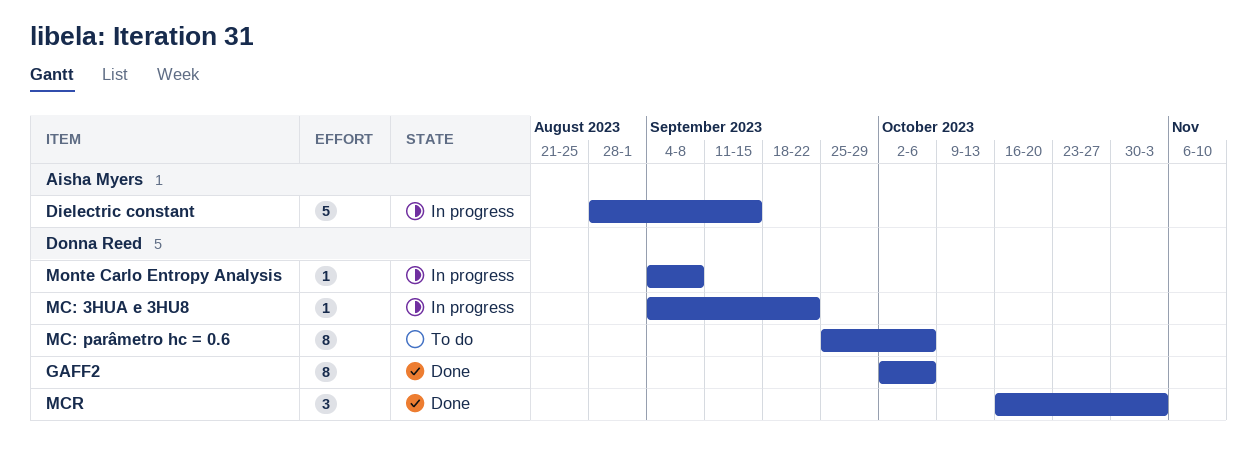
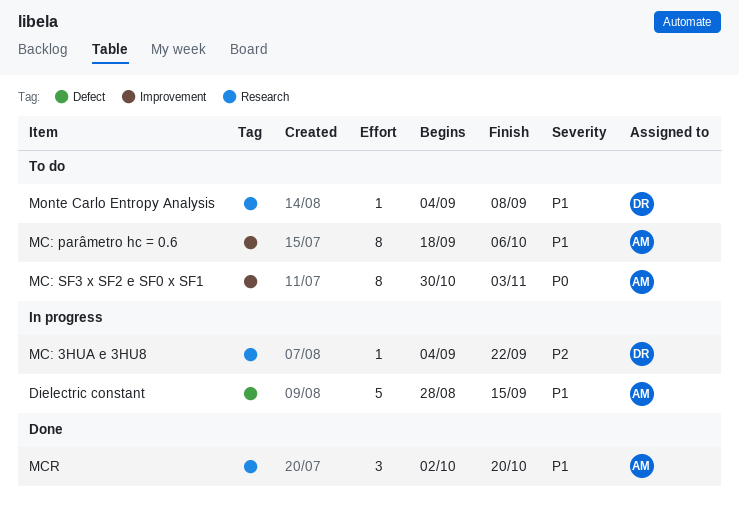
GAFF2: present -> none
MC: parâmetro hc = 0.6, owner: Donna Reed -> Aisha Myers
MC: parâmetro hc = 0.6, start: Sep 25 -> Sep 18
MC: SF3 x SF2 e SF0 x SF1: none -> present
MCR, owner: Donna Reed -> Aisha Myers
MCR, start: Oct 16 -> Oct 2
MCR, due: Nov 3 -> Oct 20
Monte Carlo Entropy Analysis, status: In progress -> To do

